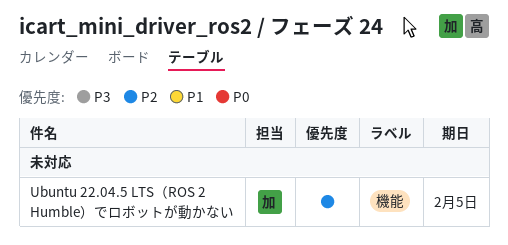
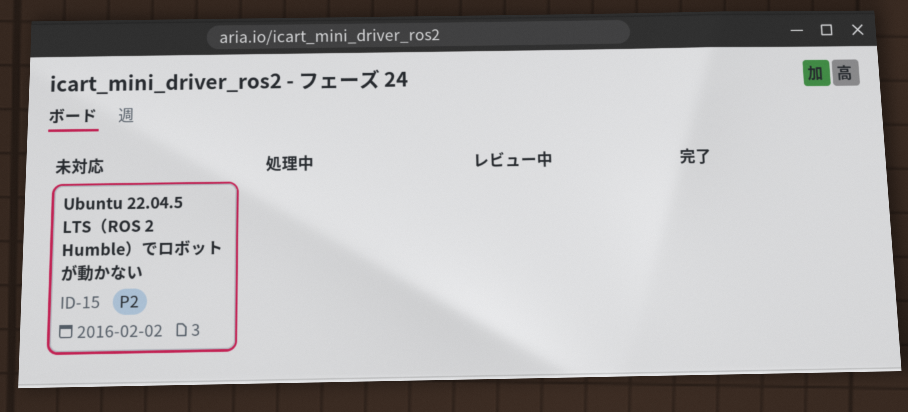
Ubuntu 22.04.5 LTS（ROS 2 Humble）でロボットが動かない, due: Feb 5 -> Feb 2

